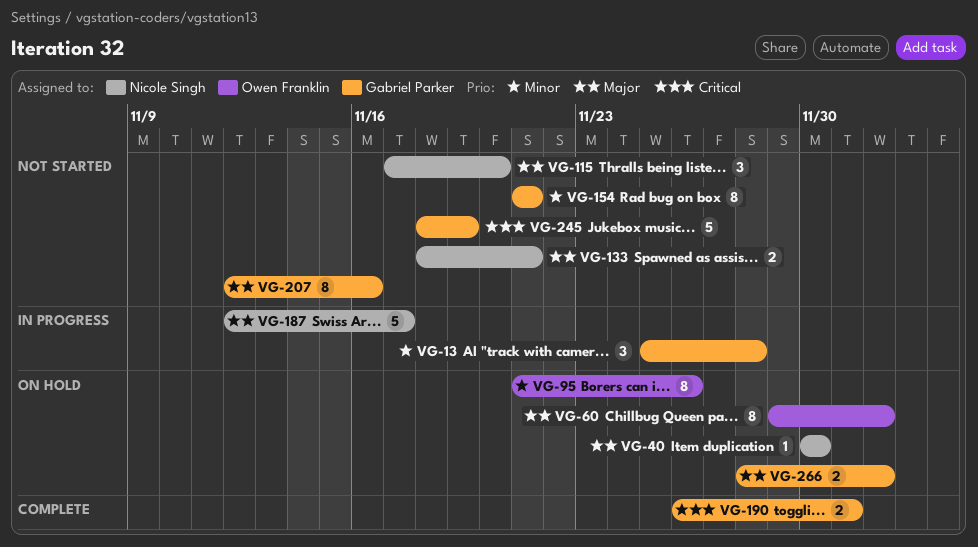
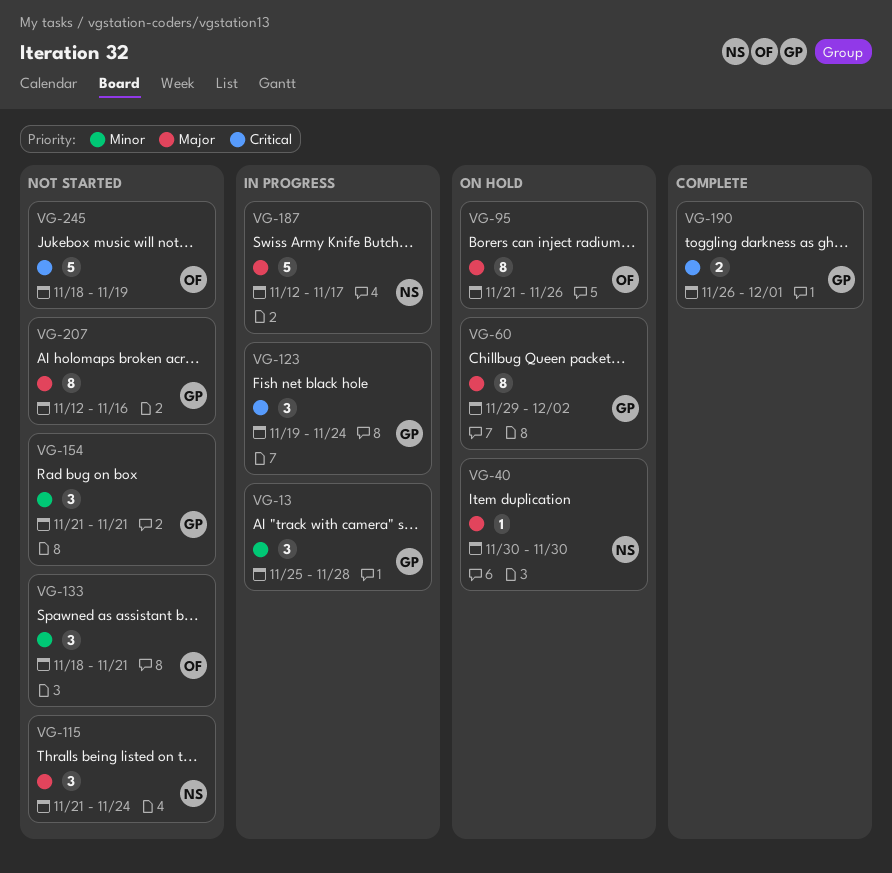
VG-60, owner: Owen Franklin -> Gabriel Parker
VG-95, priority: Minor -> Major
VG-115, start: Nov 17 -> Nov 21
VG-115, due: Nov 20 -> Nov 24
VG-123: none -> present
VG-133, owner: Nicole Singh -> Owen Franklin
VG-133, priority: Major -> Minor
VG-133, estimate: 2 -> 3
VG-154, estimate: 8 -> 3
VG-245, owner: Gabriel Parker -> Owen Franklin
VG-266: present -> none

